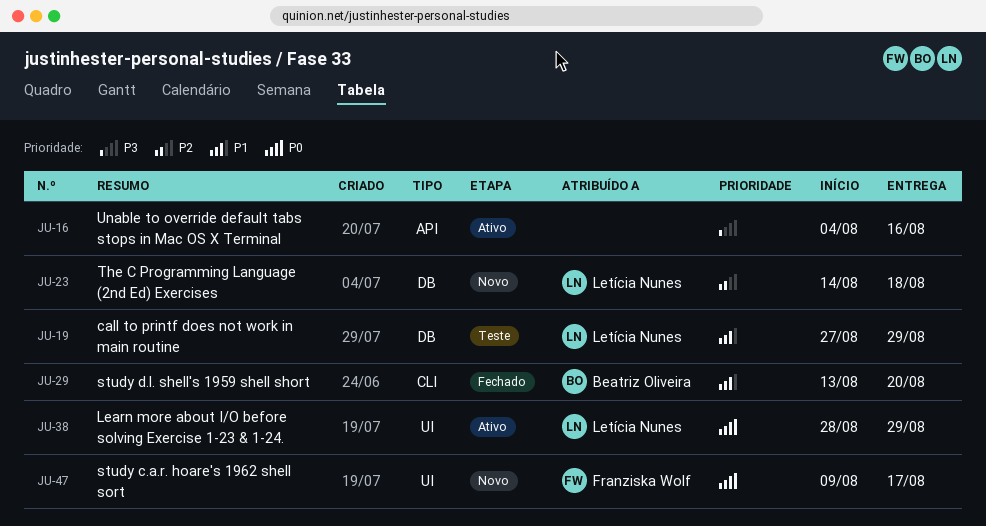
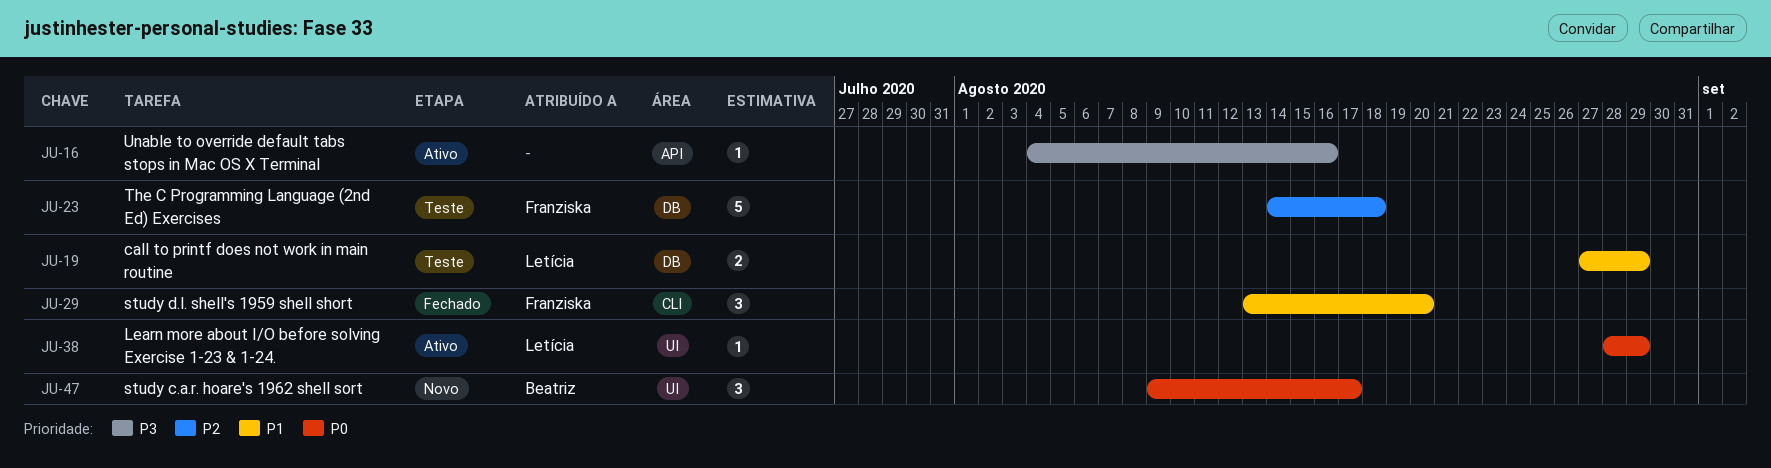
JU-23, status: Novo -> Teste
JU-23, owner: Letícia Nunes -> Franziska Wolf
JU-29, owner: Beatriz Oliveira -> Franziska Wolf
JU-47, owner: Franziska Wolf -> Beatriz Oliveira

